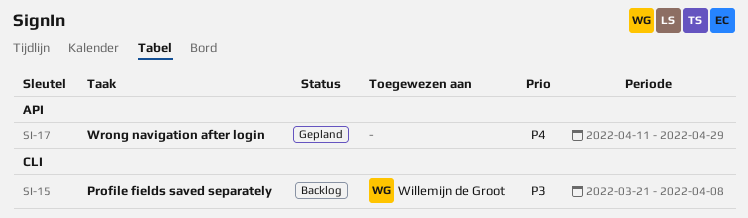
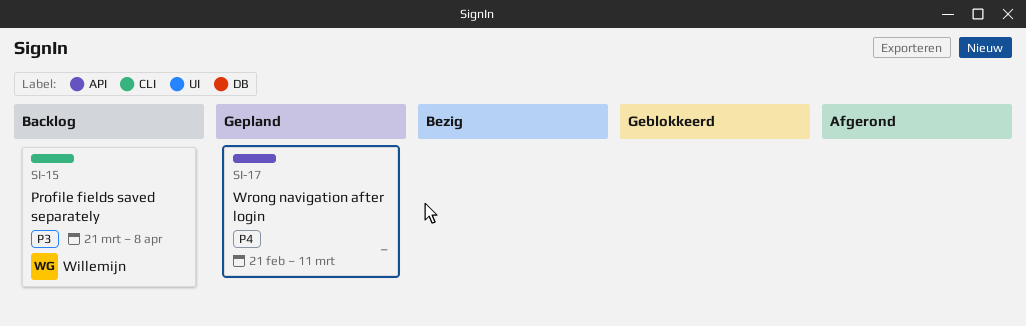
SI-17, start: Apr 11 -> Feb 21
SI-17, due: Apr 29 -> Mar 11

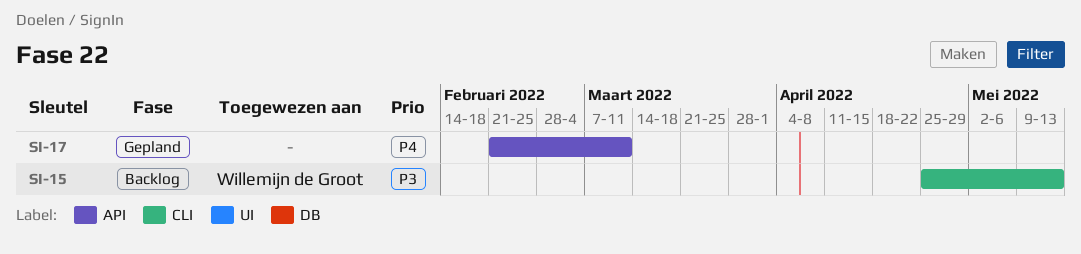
SI-15, start: Mar 21 -> Apr 25
SI-15, due: Apr 8 -> May 13

